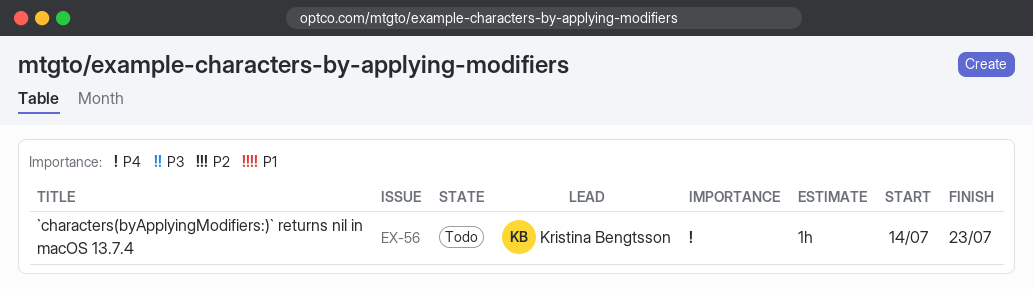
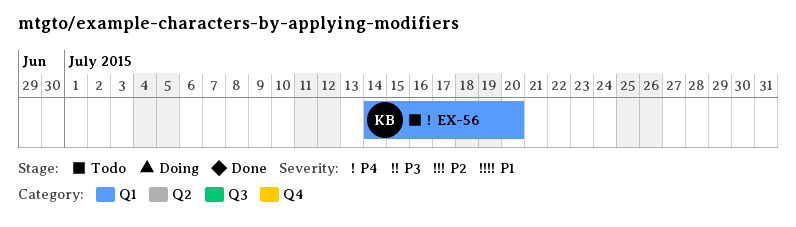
EX-56, due: Jul 23 -> Jul 20

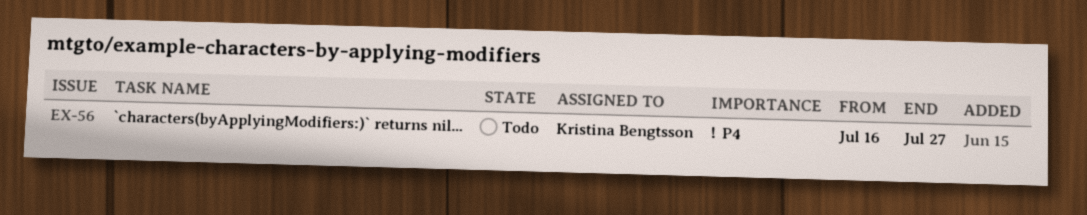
EX-56, start: Jul 14 -> Jul 16
EX-56, due: Jul 20 -> Jul 27

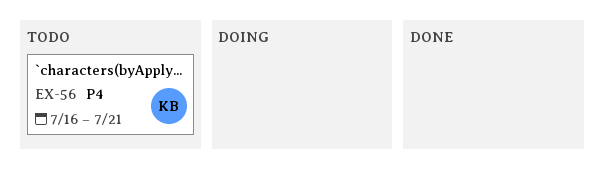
EX-56, due: Jul 27 -> Jul 21

